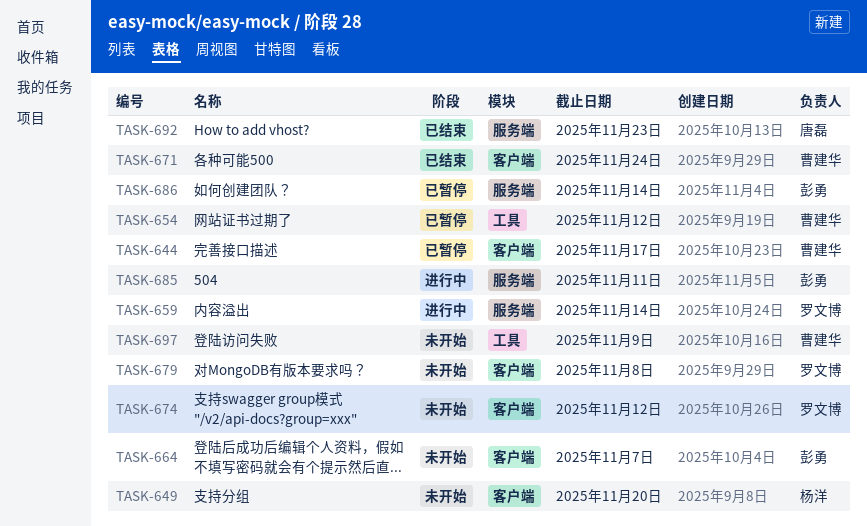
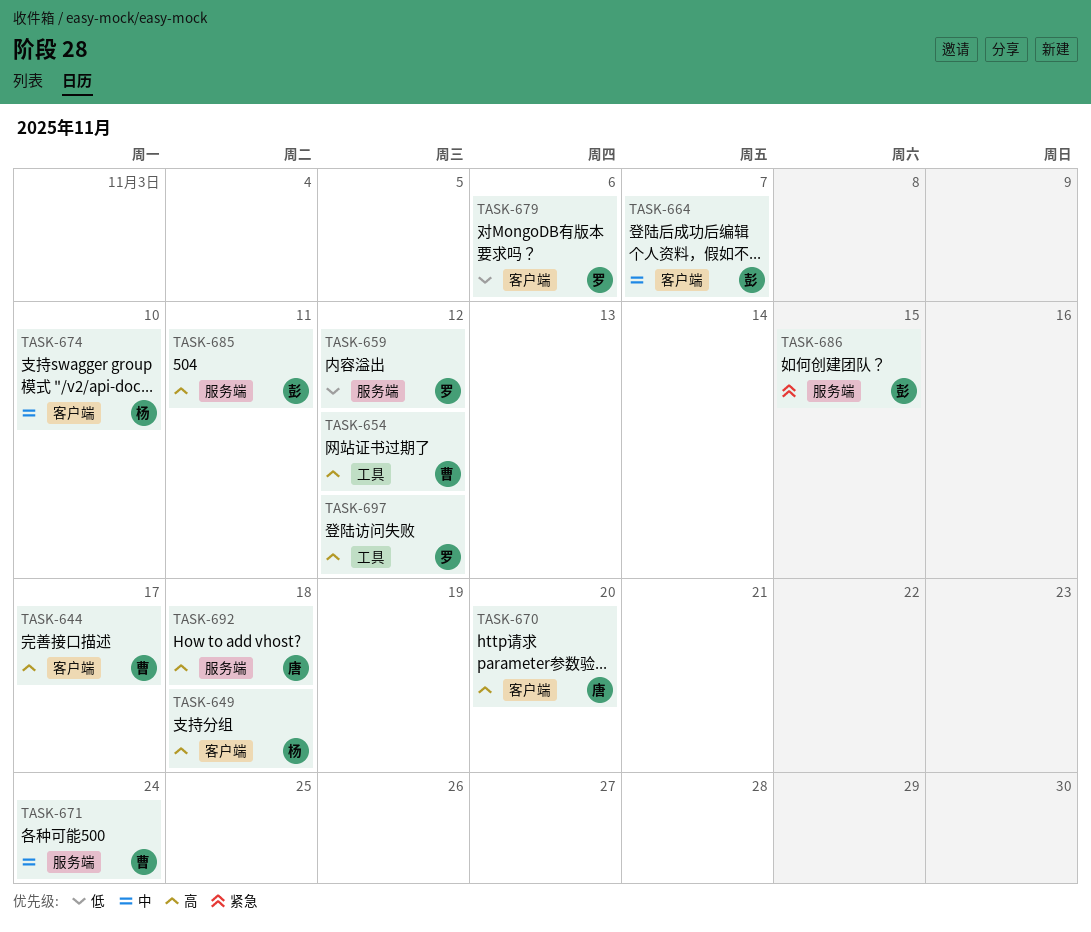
TASK-649, due: Nov 20 -> Nov 18
TASK-659, due: Nov 14 -> Nov 12
TASK-670: none -> present
TASK-671, label: 客户端 -> 服务端
TASK-674, owner: 罗文博 -> 杨洋
TASK-674, due: Nov 12 -> Nov 10
TASK-679, due: Nov 8 -> Nov 6
TASK-686, due: Nov 14 -> Nov 15
TASK-692, due: Nov 23 -> Nov 18
TASK-697, owner: 曹建华 -> 罗文博
TASK-697, due: Nov 9 -> Nov 12

